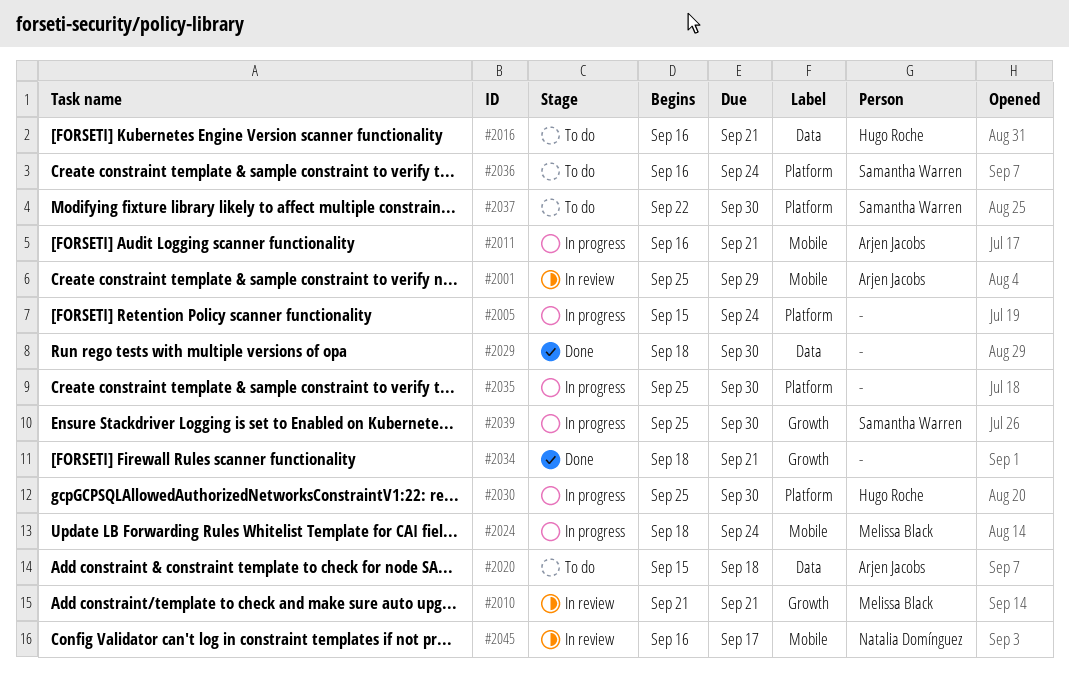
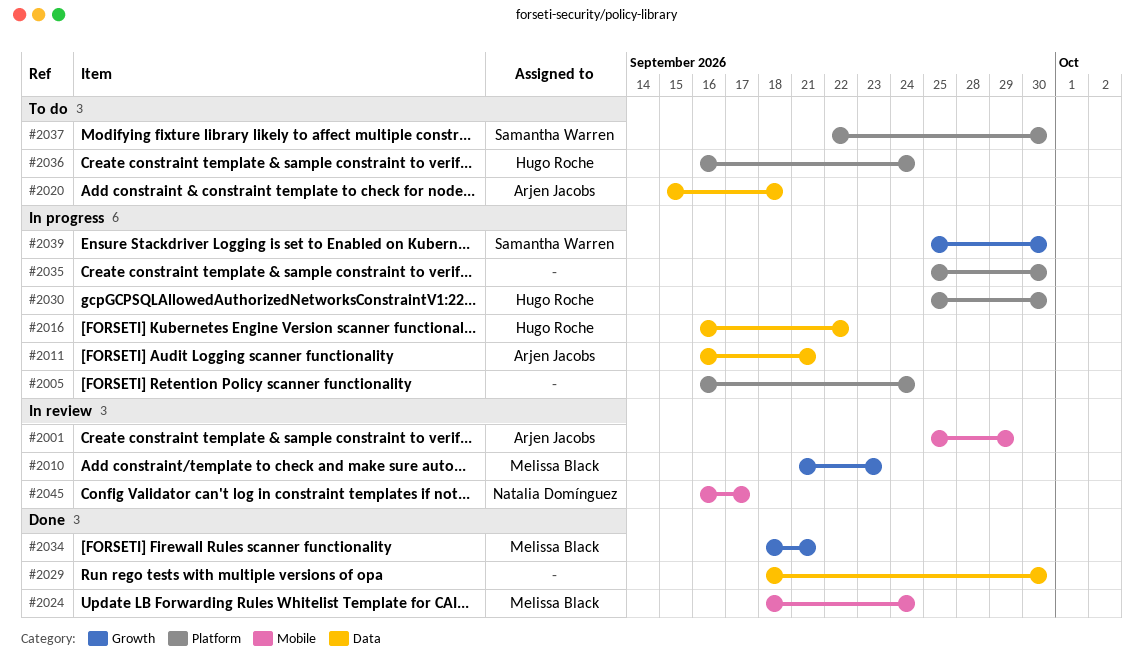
#2005, start: Sep 15 -> Sep 16
#2010, due: Sep 21 -> Sep 23
#2011, label: Mobile -> Data
#2016, status: To do -> In progress
#2016, due: Sep 21 -> Sep 22
#2024, status: In progress -> Done
#2034, owner: none -> Melissa Black
#2036, owner: Samantha Warren -> Hugo Roche

